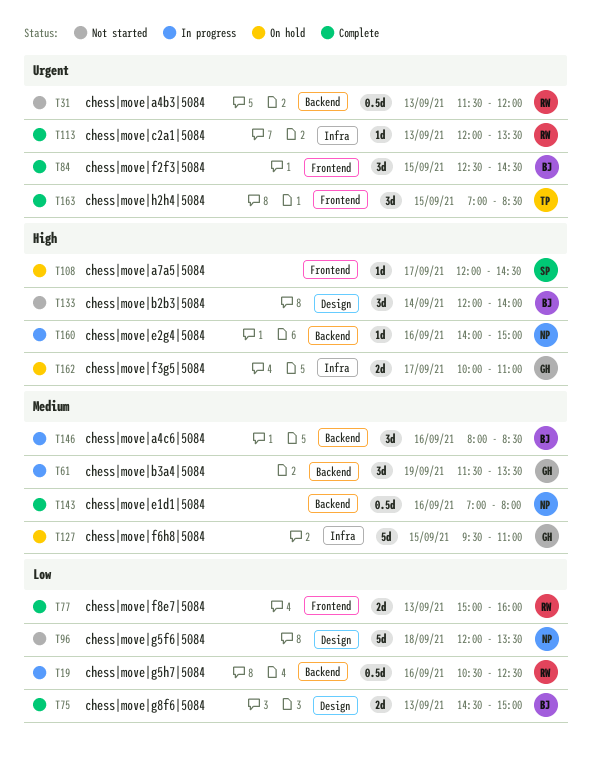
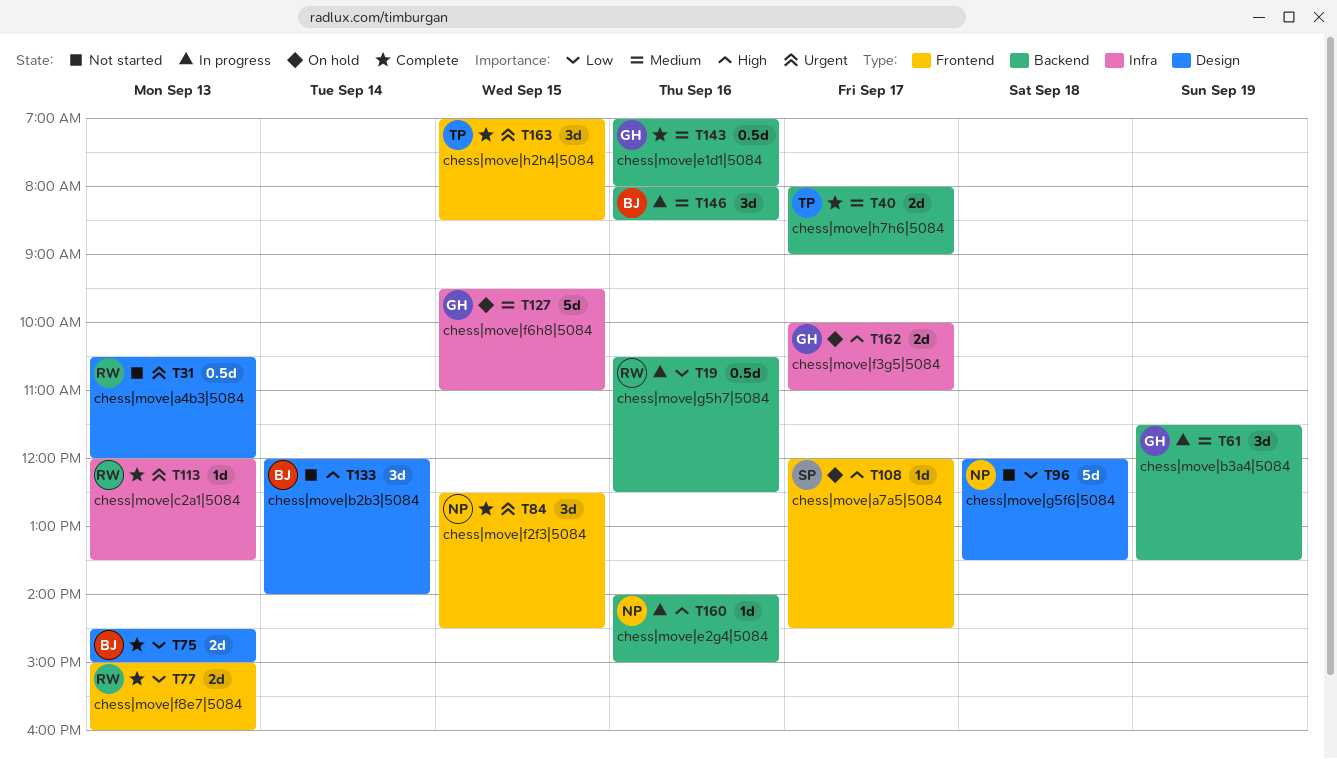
T31, label: Backend -> Design
T31, begins: 11:30 -> 10:30
T40: none -> present
T84, owner: BJ -> NP
T143, owner: NP -> GH

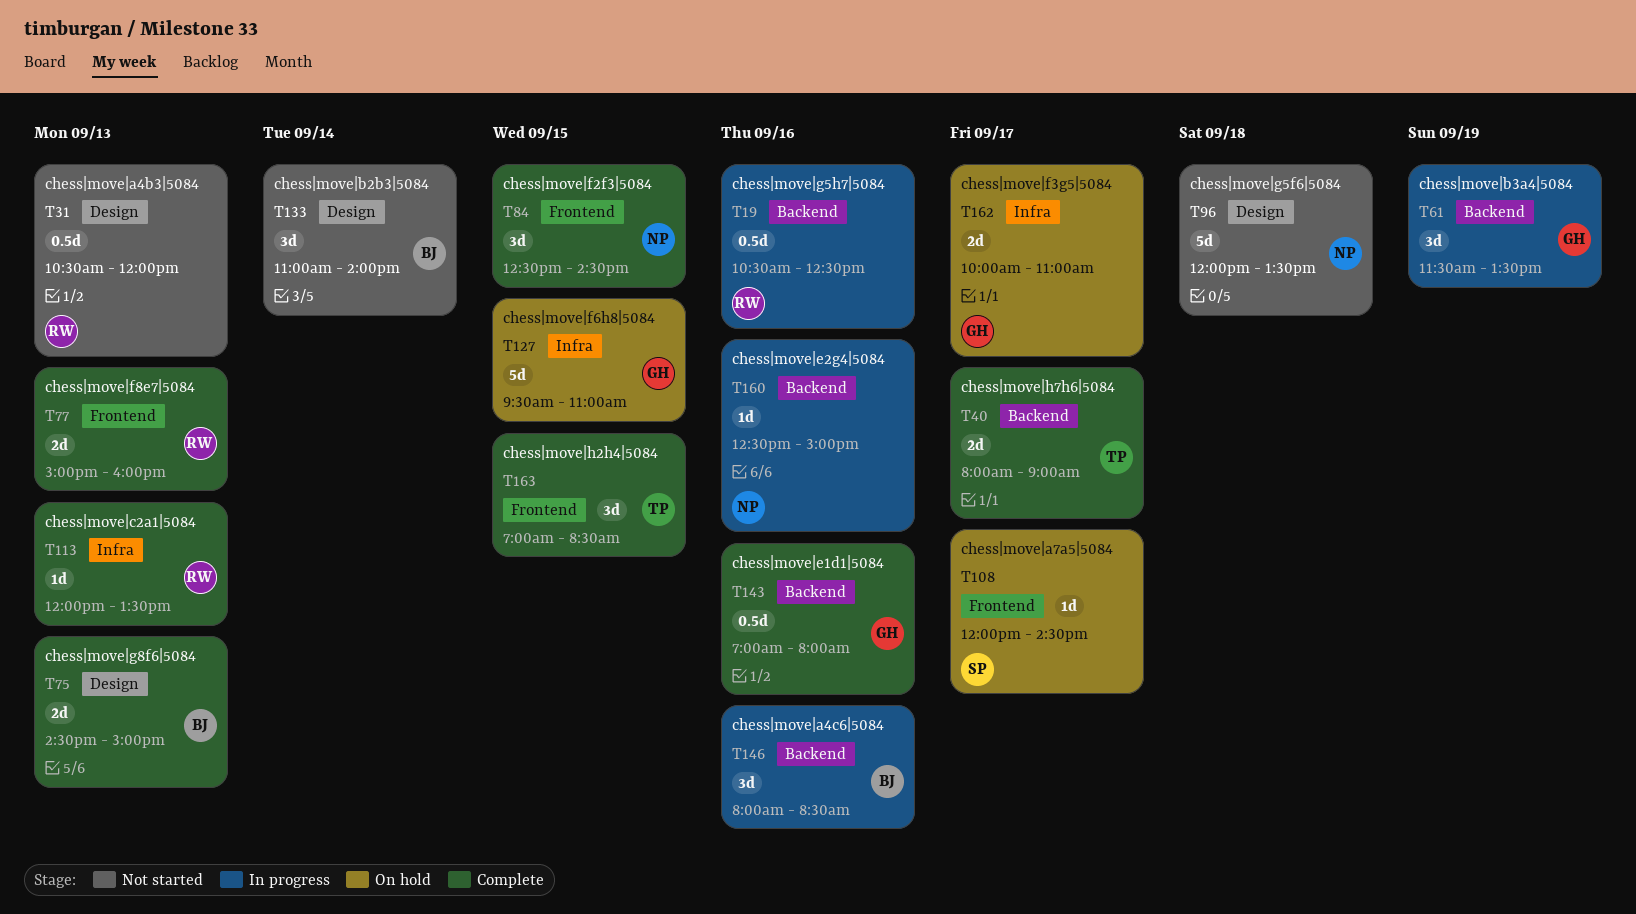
T133, begins: 12:00 -> 11:00
T160, begins: 14:00 -> 12:30

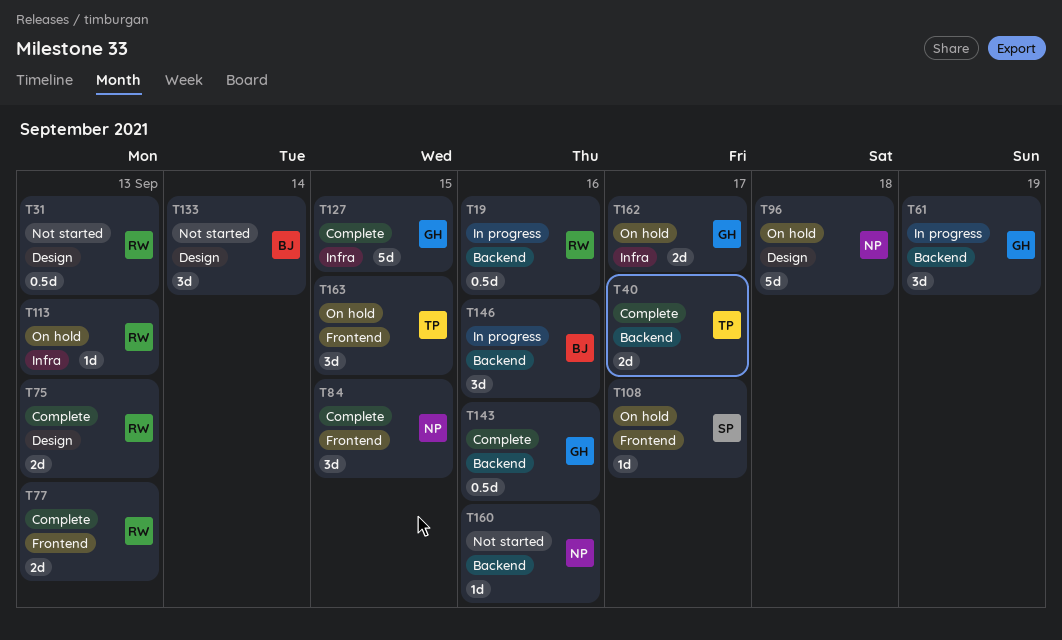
T75, owner: BJ -> RW
T96, status: Not started -> On hold
T113, status: Complete -> On hold
T127, status: On hold -> Complete
T160, status: In progress -> Not started
T163, status: Complete -> On hold

